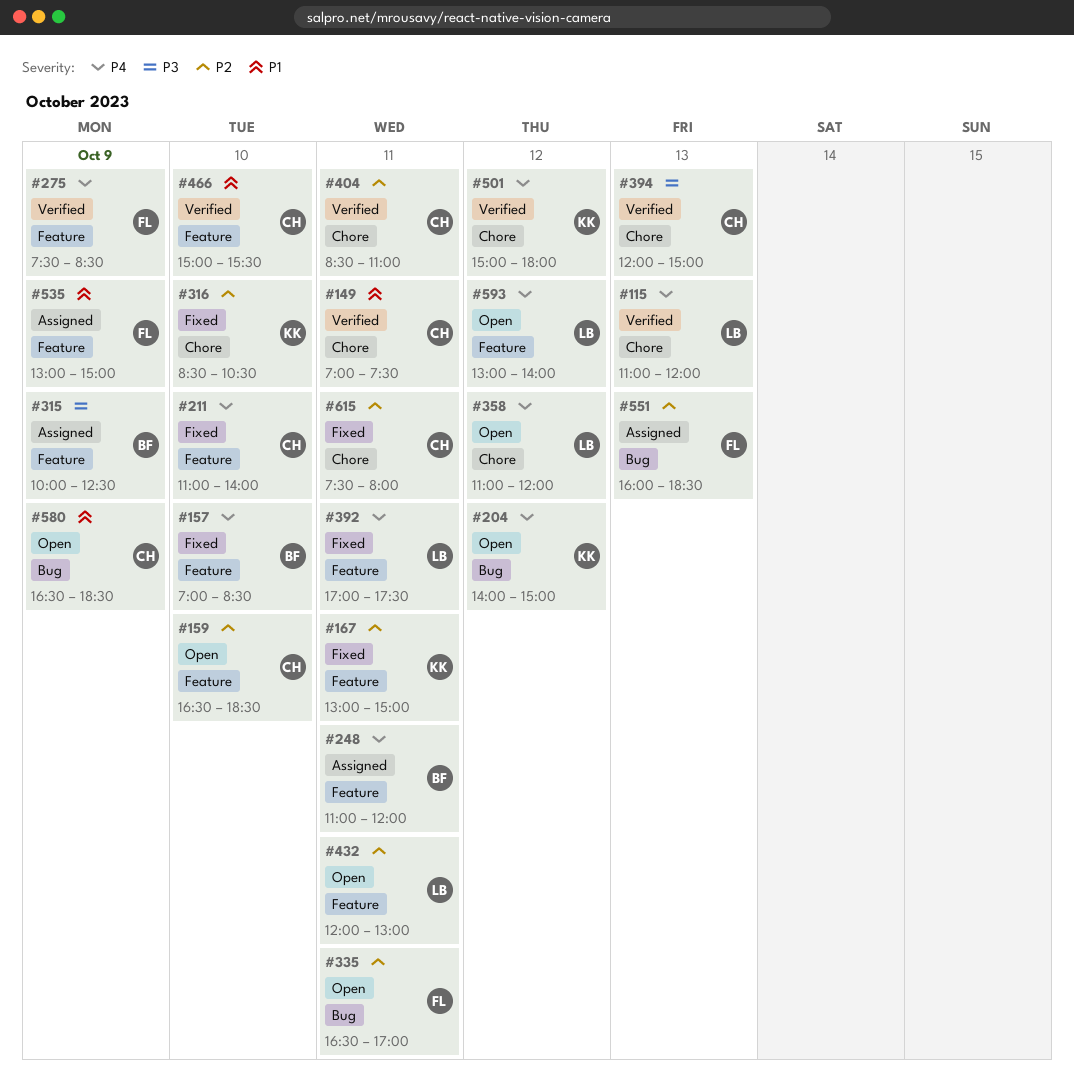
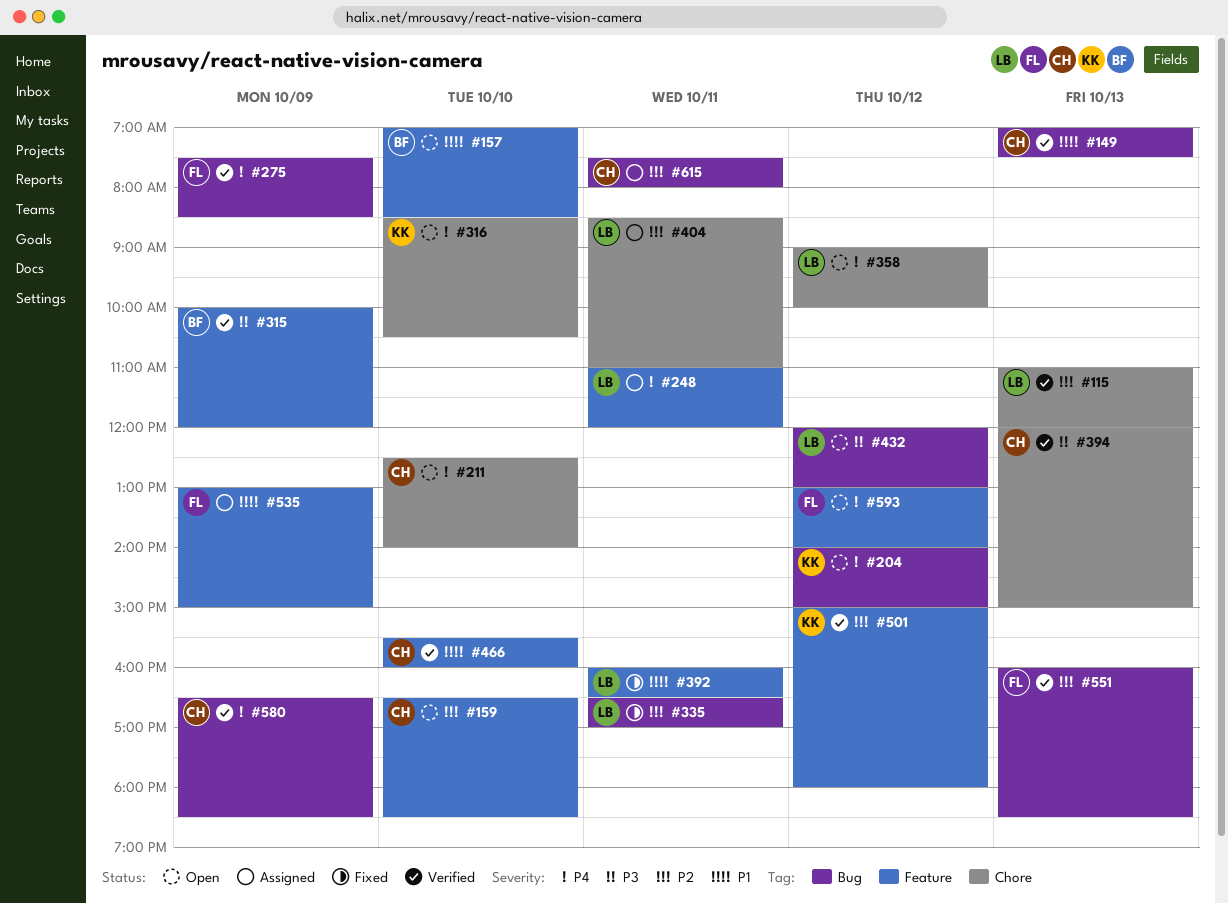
#115, priority: P4 -> P2
#149, label: Chore -> Bug
#149, day: Oct 11 -> Oct 13
#157, status: Fixed -> Open
#157, priority: P4 -> P1
#167: present -> none
#211, status: Fixed -> Open
#211, label: Feature -> Chore
#211, begins: 11:00 -> 12:30
#248, owner: BF -> LB
#275, label: Feature -> Bug
#315, status: Assigned -> Verified
#315, ends: 12:30 -> 12:00
#316, status: Fixed -> Open
#316, priority: P2 -> P4
#335, status: Open -> Fixed
#335, owner: FL -> LB
#358, begins: 11:00 -> 09:00
#358, ends: 12:00 -> 10:00
#392, priority: P4 -> P1
#392, begins: 17:00 -> 16:00
#392, ends: 17:30 -> 16:30
#404, status: Verified -> Assigned
#404, owner: CH -> LB
#432, priority: P2 -> P3
#432, label: Feature -> Bug
#432, day: Oct 11 -> Oct 12
#466, begins: 15:00 -> 15:30
#466, ends: 15:30 -> 16:00
#501, priority: P4 -> P2
#501, label: Chore -> Feature
#551, status: Assigned -> Verified
#580, status: Open -> Verified
#580, priority: P1 -> P4
#593, owner: LB -> FL
#615, status: Fixed -> Assigned
#615, label: Chore -> Bug

